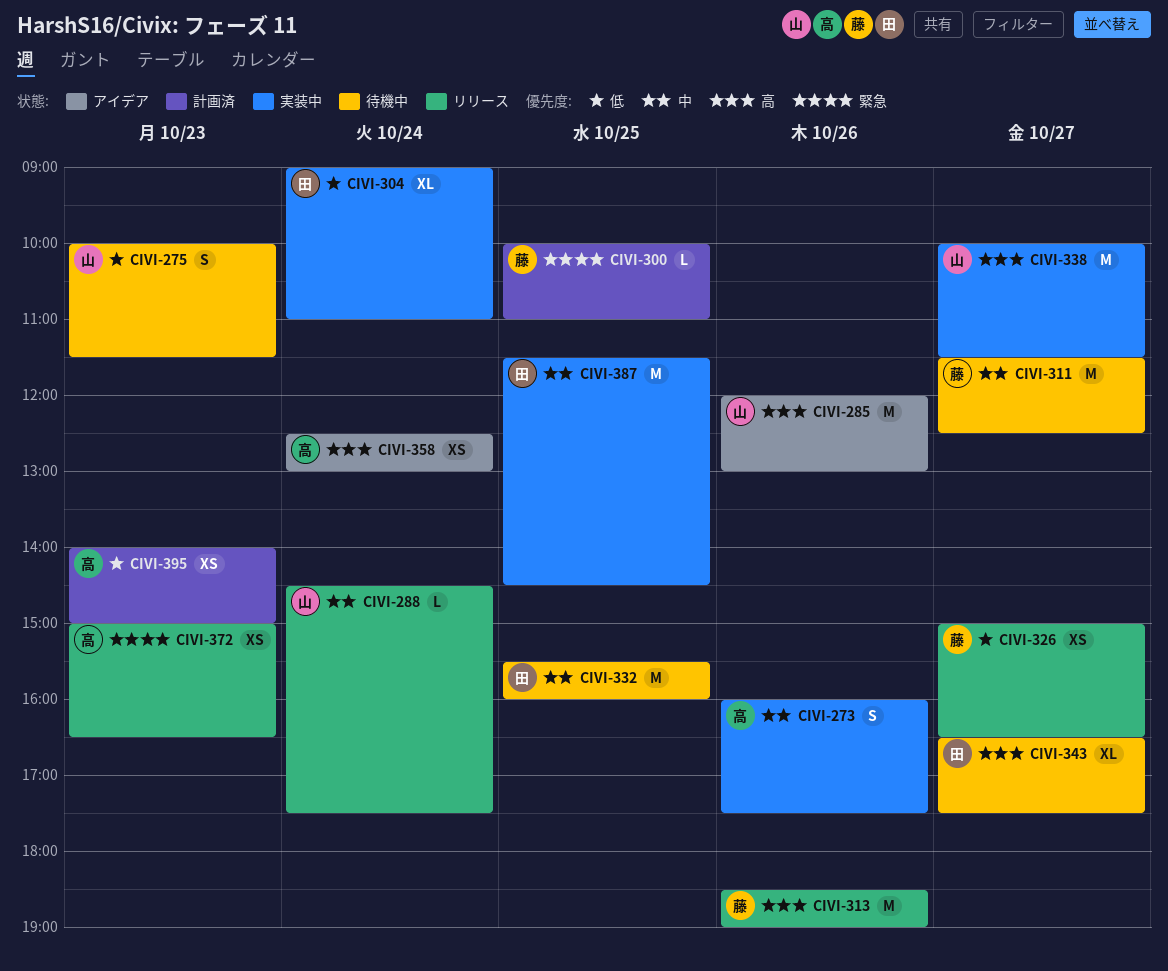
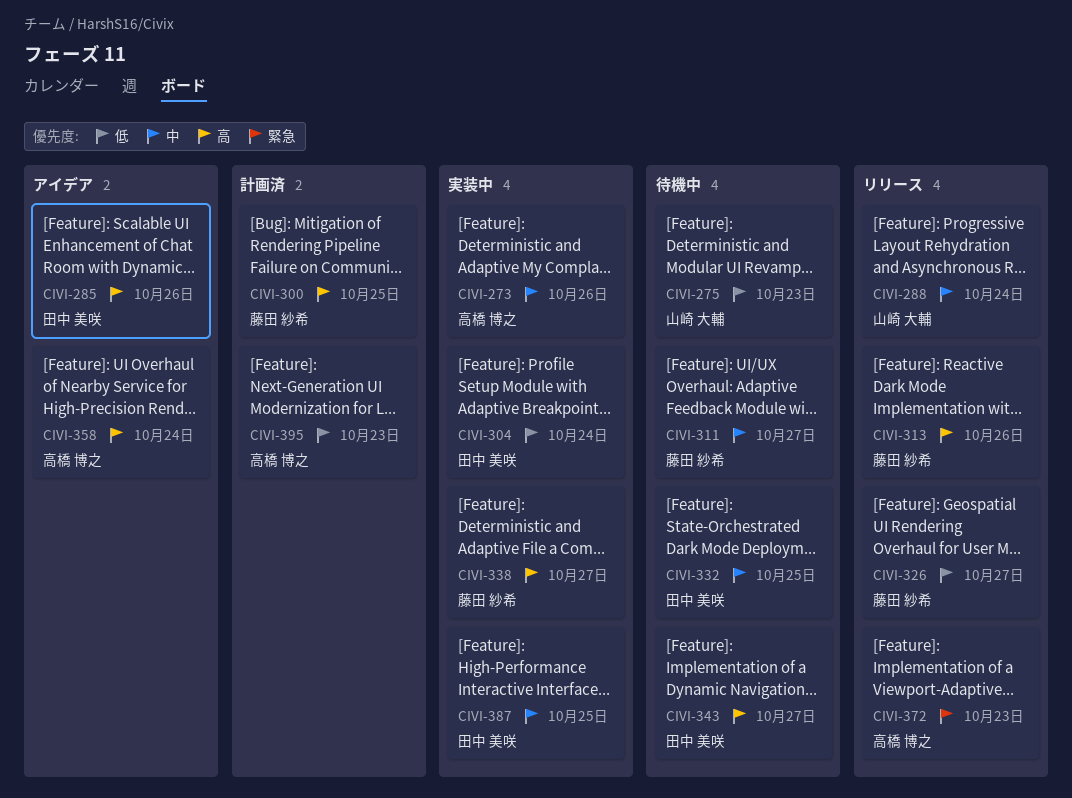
CIVI-285, owner: 山崎 大輔 -> 田中 美咲
CIVI-300, priority: 緊急 -> 高
CIVI-338, owner: 山崎 大輔 -> 藤田 紗希

